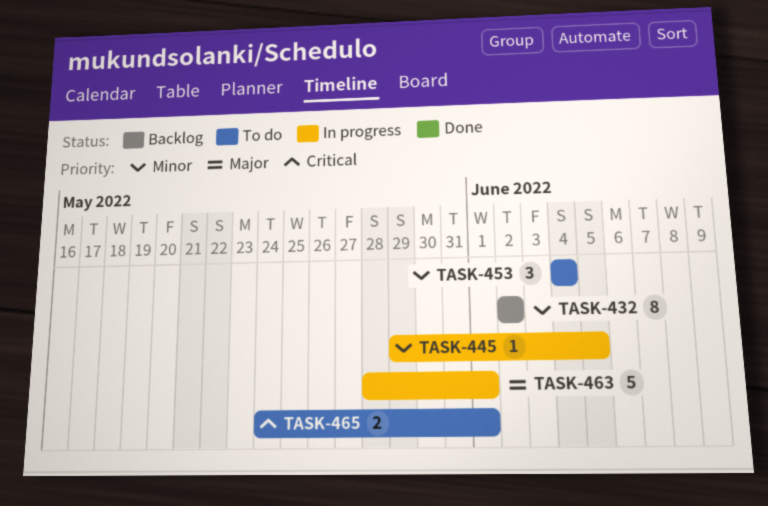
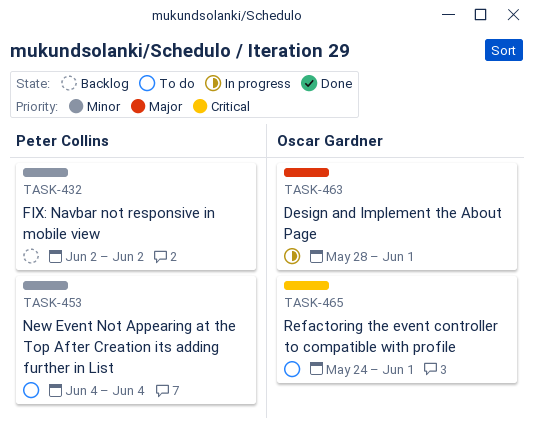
TASK-445: present -> none

